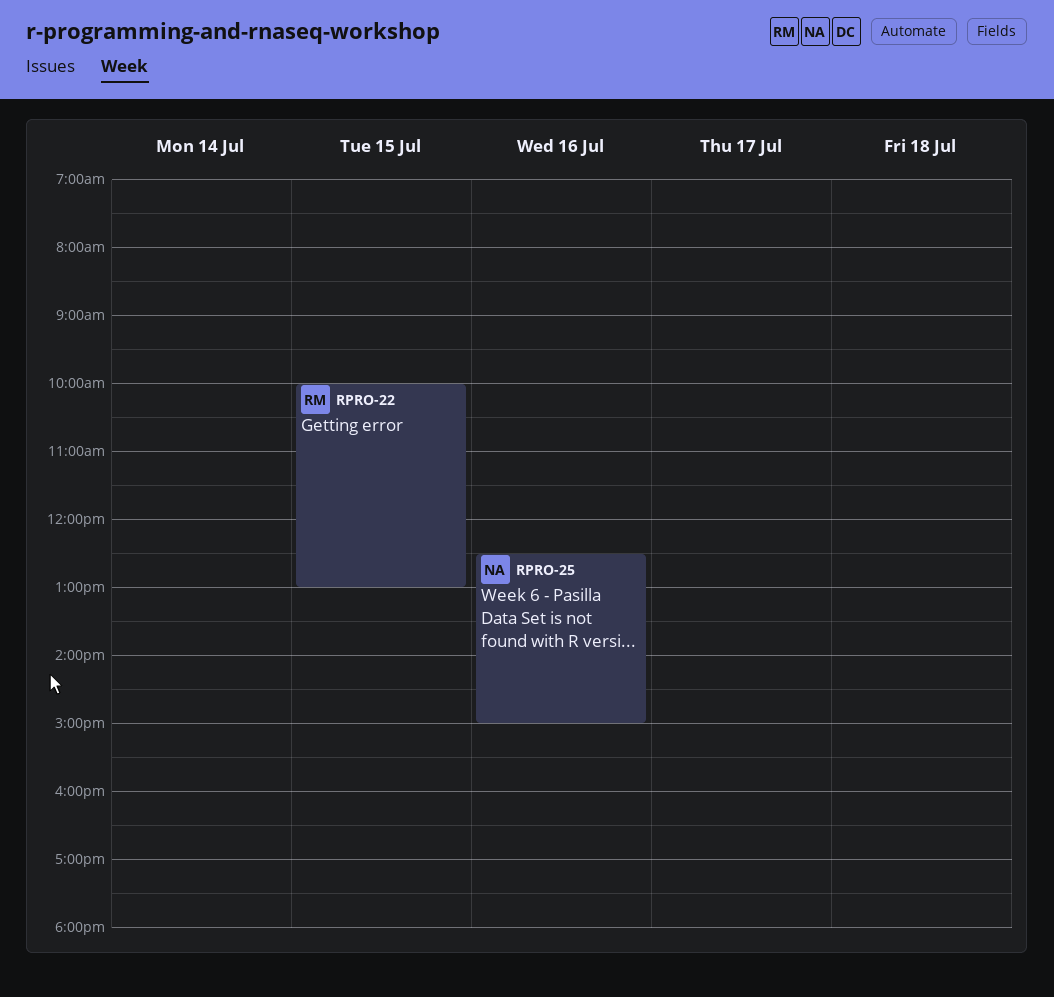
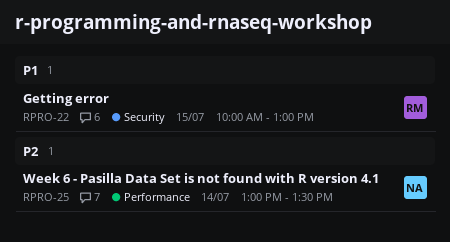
RPRO-25, day: Jul 16 -> Jul 14
RPRO-25, begins: 12:30 -> 13:00
RPRO-25, ends: 15:00 -> 13:30

